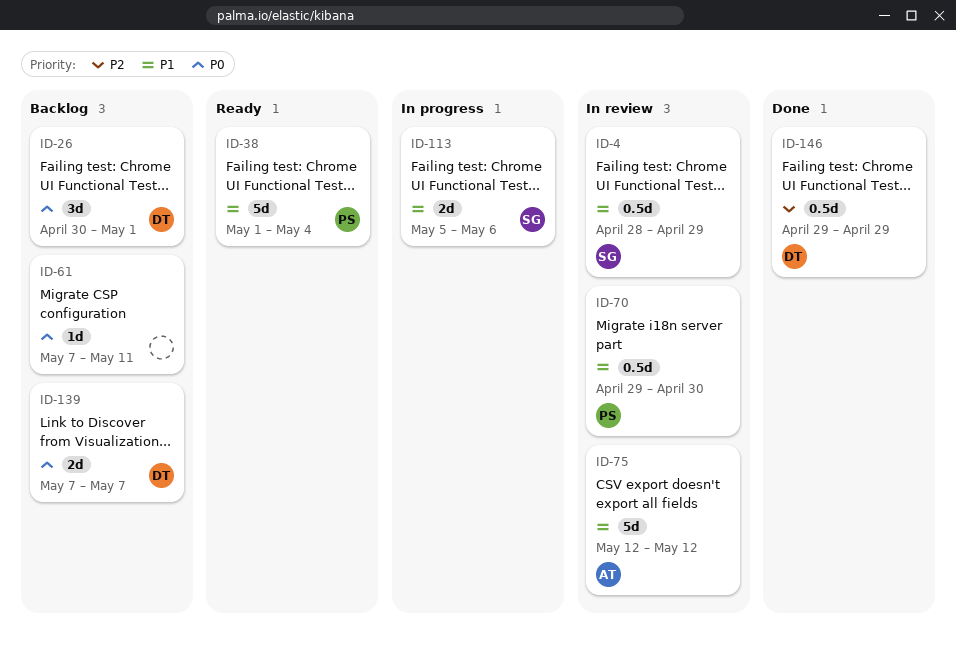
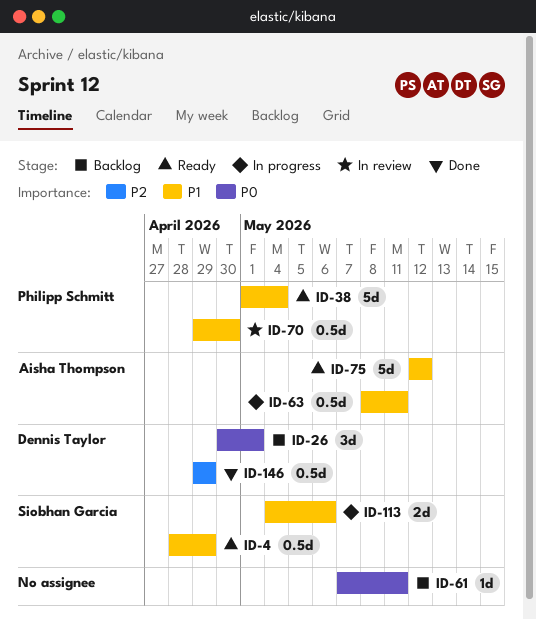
ID-4, status: In review -> Ready
ID-63: none -> present
ID-75, status: In review -> Ready
ID-113, start: May 5 -> May 4
ID-139: present -> none

